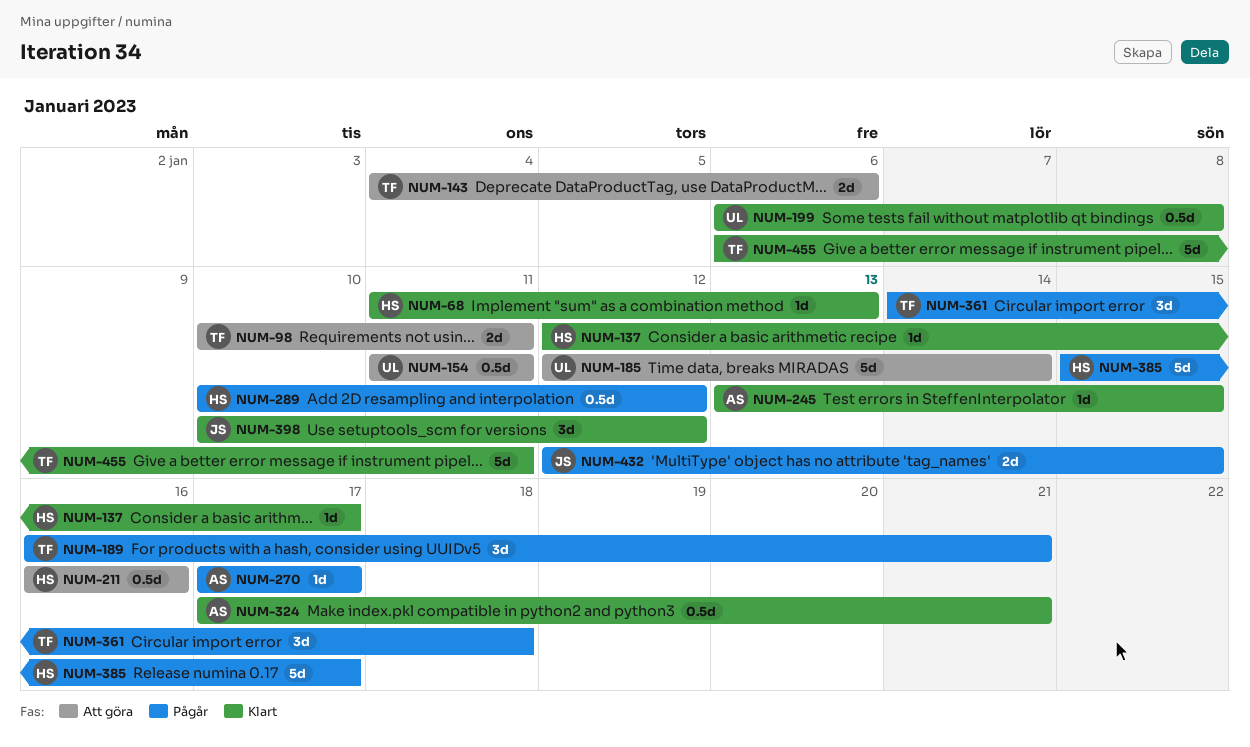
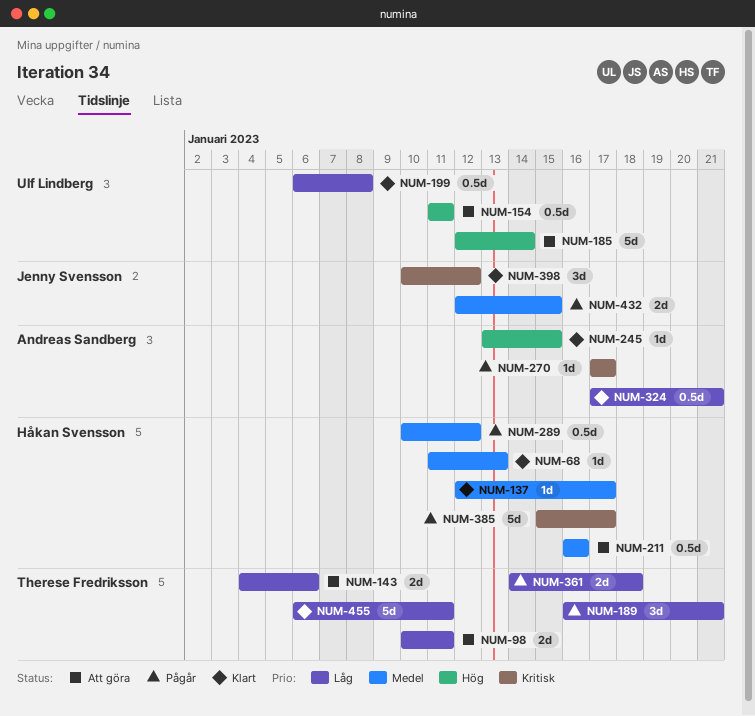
NUM-361, estimate: 3d -> 2d

